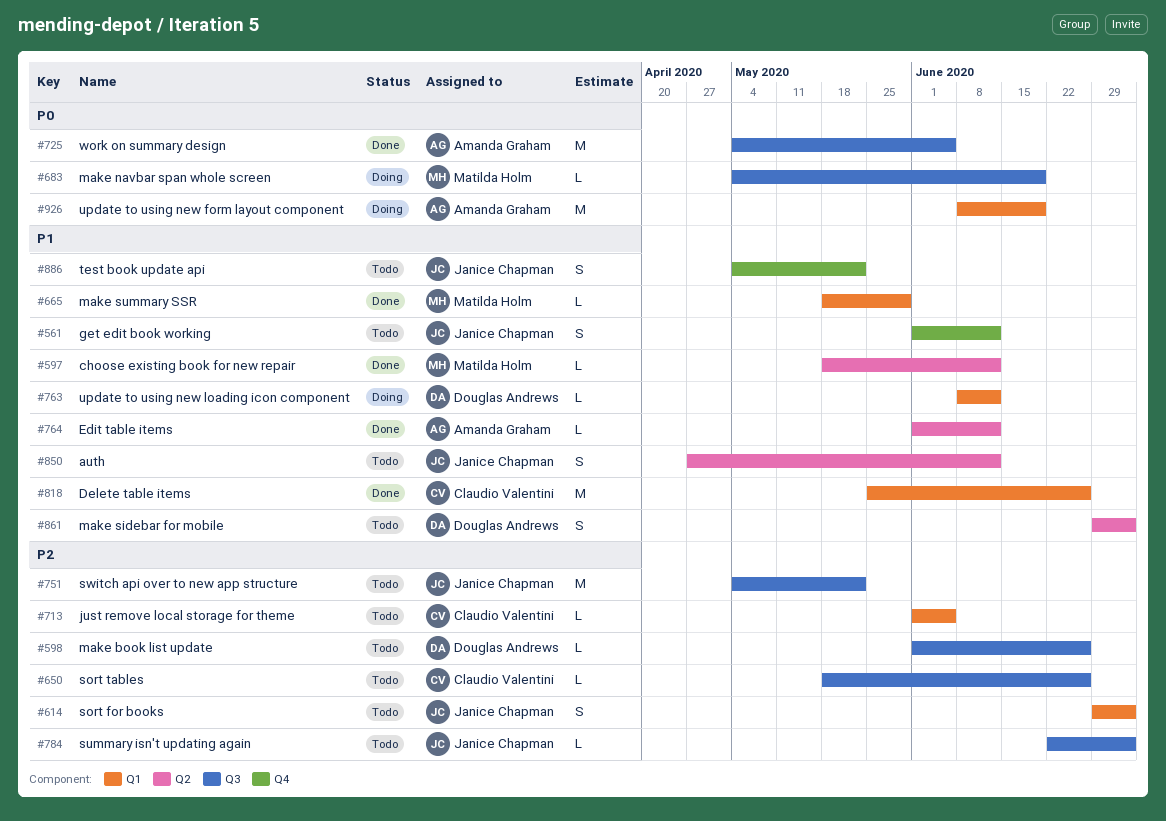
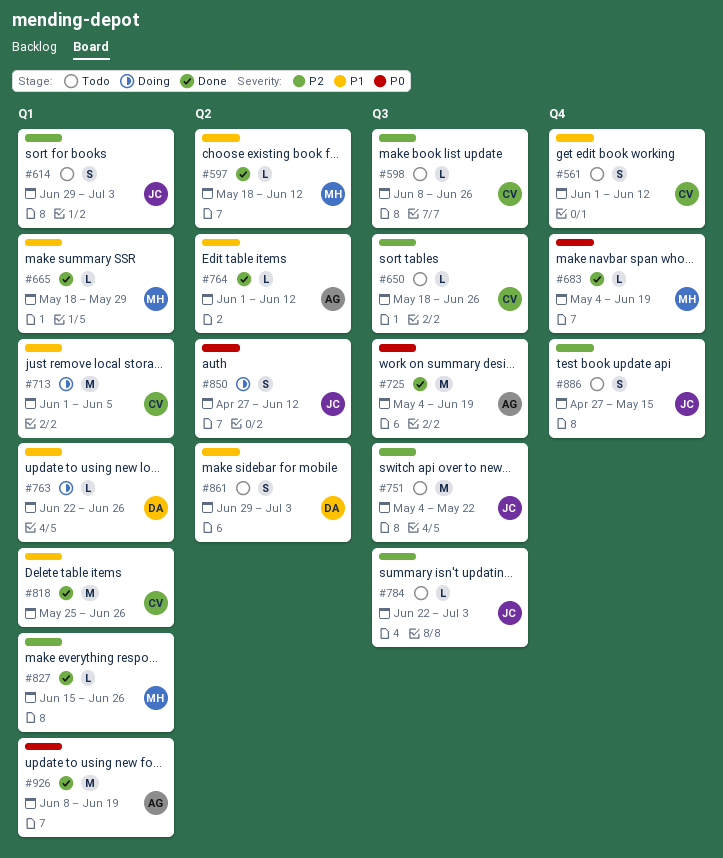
#561, owner: Janice Chapman -> Claudio Valentini
#598, owner: Douglas Andrews -> Claudio Valentini
#598, start: Jun 1 -> Jun 8
#683, status: Doing -> Done
#683, label: Q3 -> Q4
#713, status: Todo -> Doing
#713, priority: P2 -> P1
#713, estimate: L -> M
#725, due: Jun 5 -> Jun 19
#763, start: Jun 8 -> Jun 22
#763, due: Jun 12 -> Jun 26
#827: none -> present
#850, status: Todo -> Doing
#850, priority: P1 -> P0
#886, priority: P1 -> P2
#886, start: May 4 -> Apr 27
#886, due: May 22 -> May 15
#926, status: Doing -> Done

